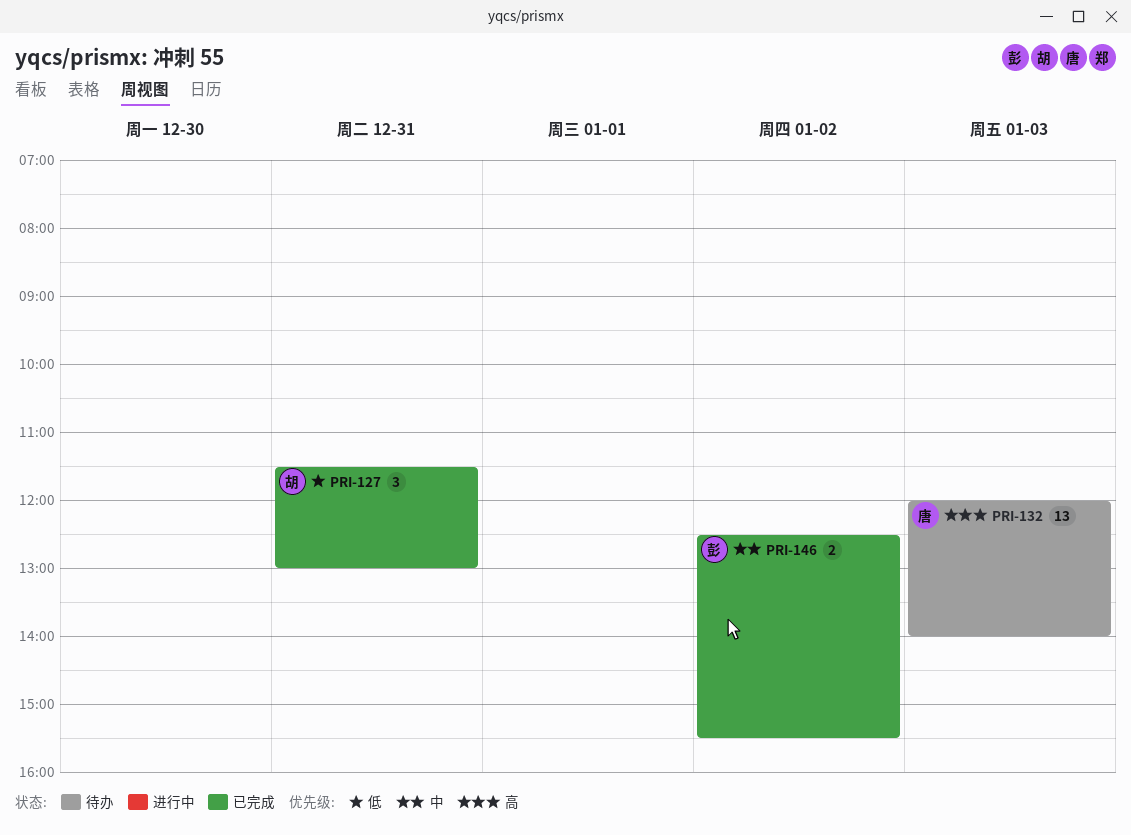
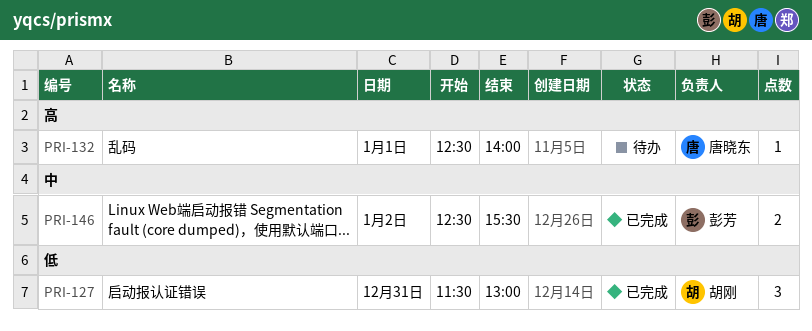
PRI-132, estimate: 13 -> 1
PRI-132, day: Jan 3 -> Jan 1
PRI-132, begins: 12:00 -> 12:30

